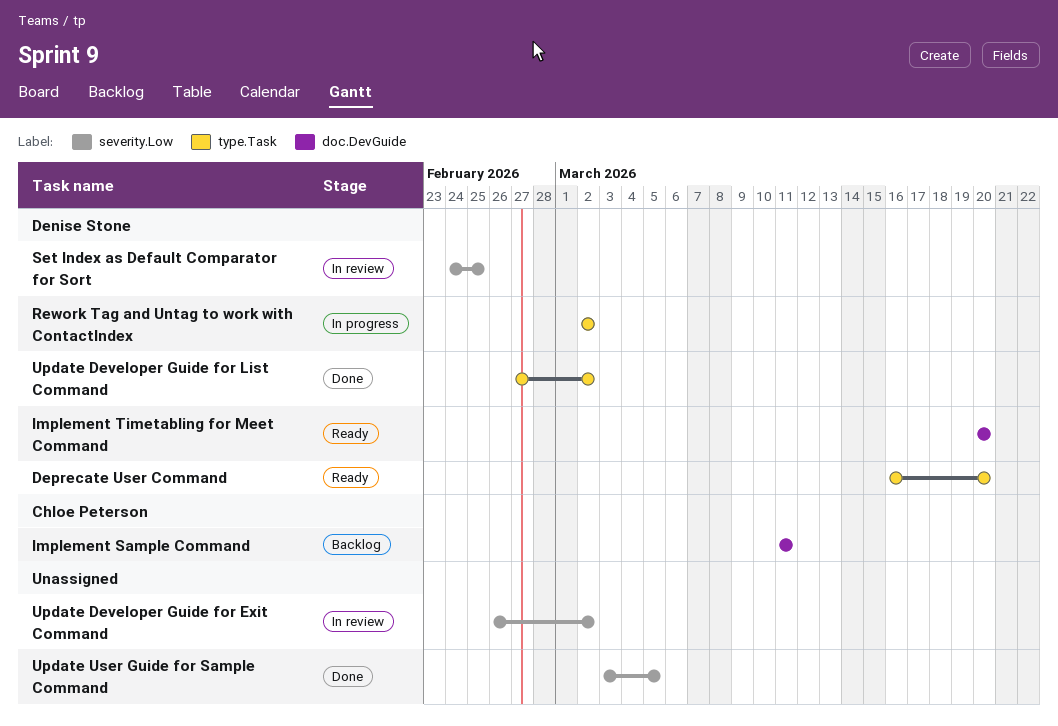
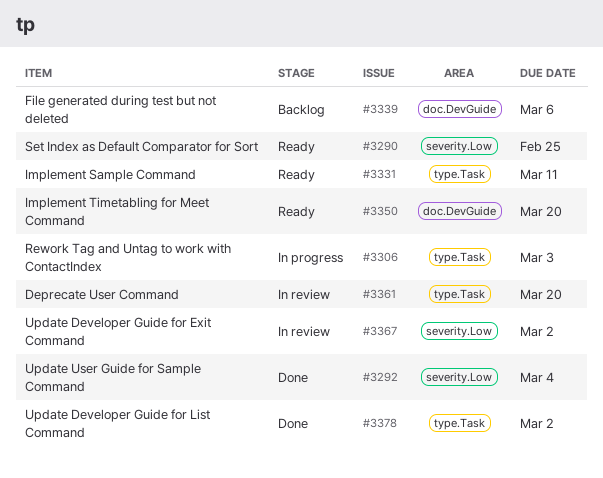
Deprecate User Command, status: Ready -> In review
File generated during test but not deleted: none -> present
Implement Sample Command, status: Backlog -> Ready
Implement Sample Command, label: doc.DevGuide -> type.Task
Rework Tag and Untag to work with ContactIndex, due: Mar 2 -> Mar 3
Set Index as Default Comparator for Sort, status: In review -> Ready
Update User Guide for Sample Command, due: Mar 5 -> Mar 4

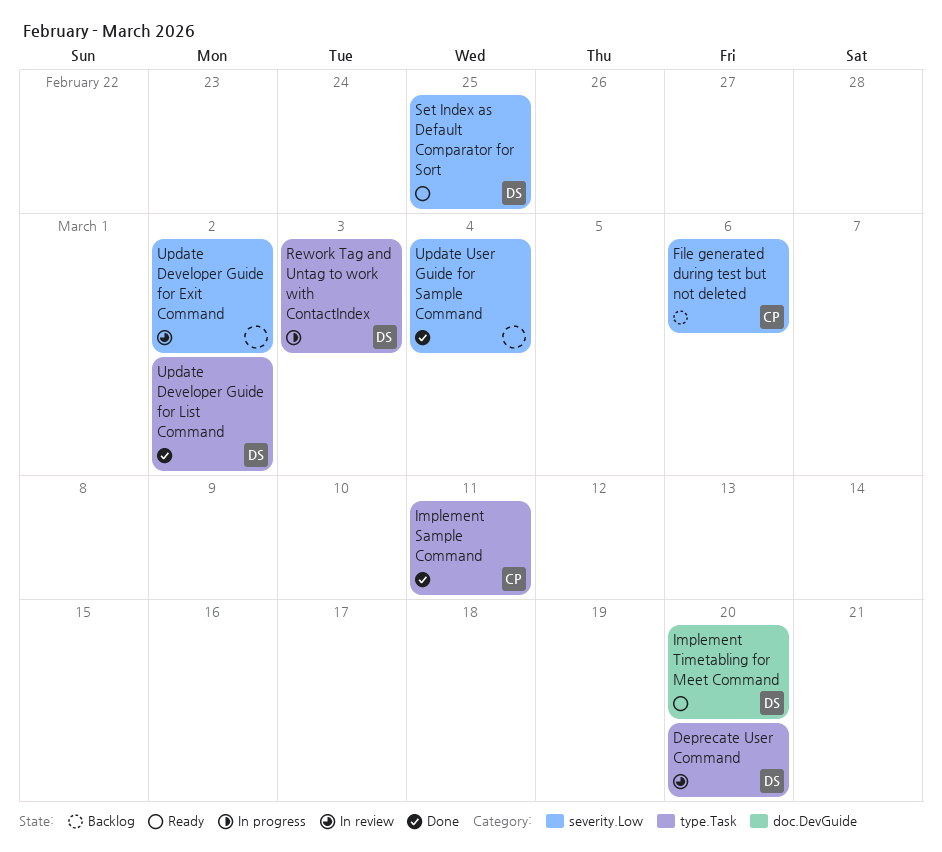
File generated during test but not deleted, label: doc.DevGuide -> severity.Low
Implement Sample Command, status: Ready -> Done

